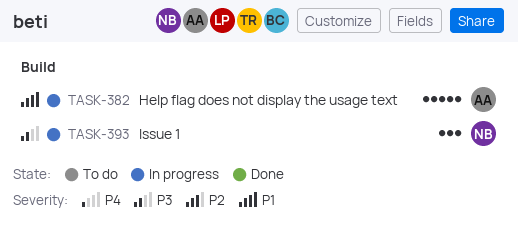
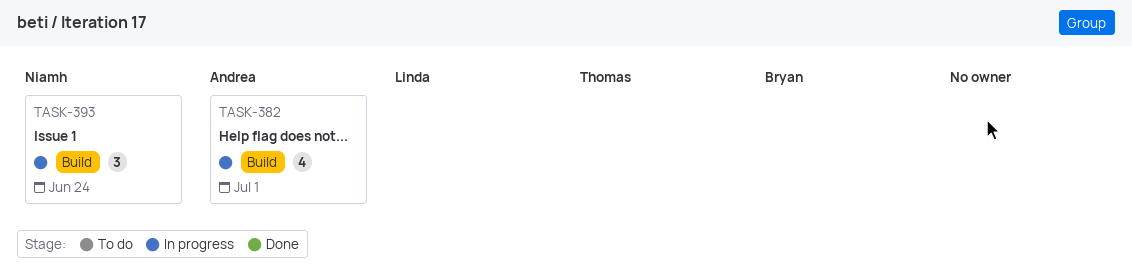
TASK-382, estimate: 5 -> 4

